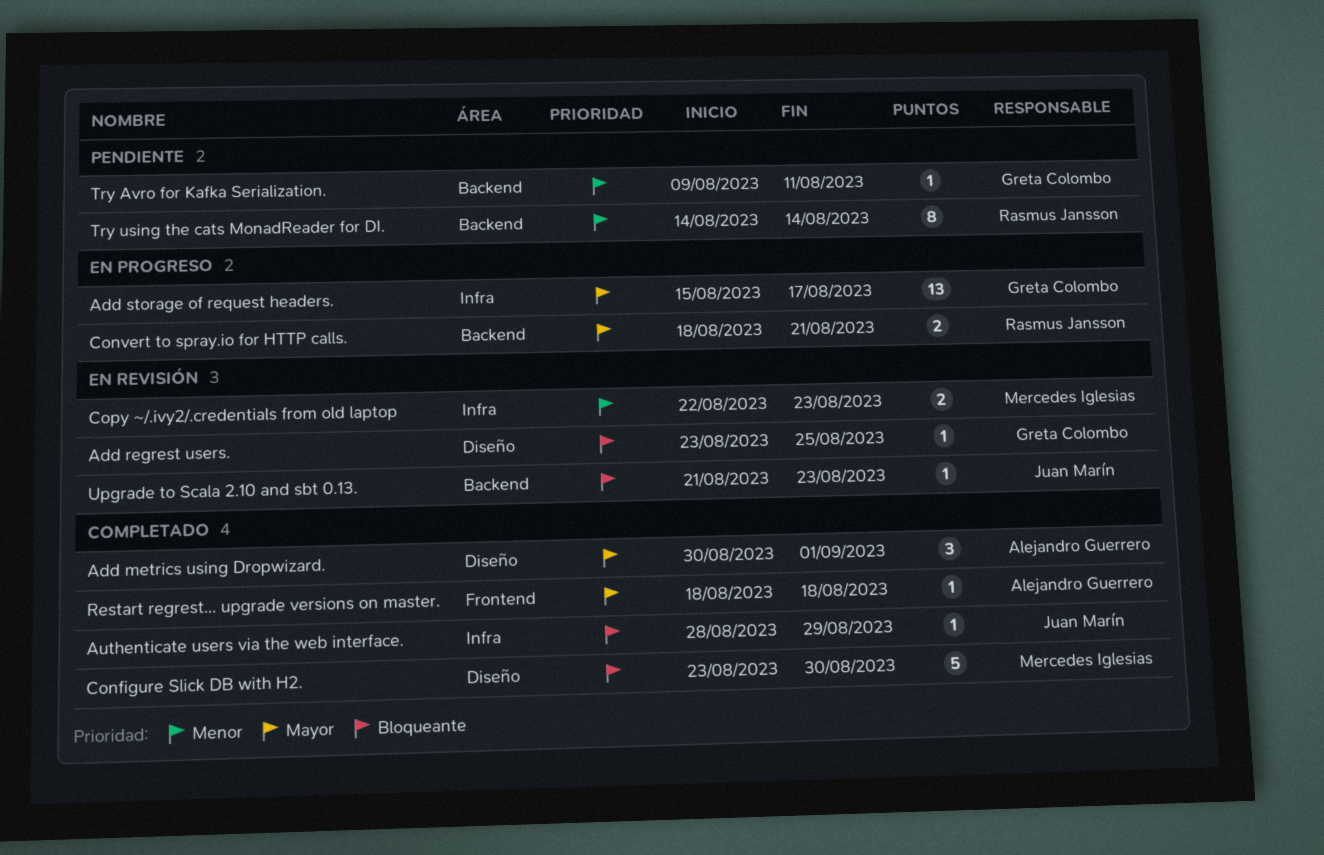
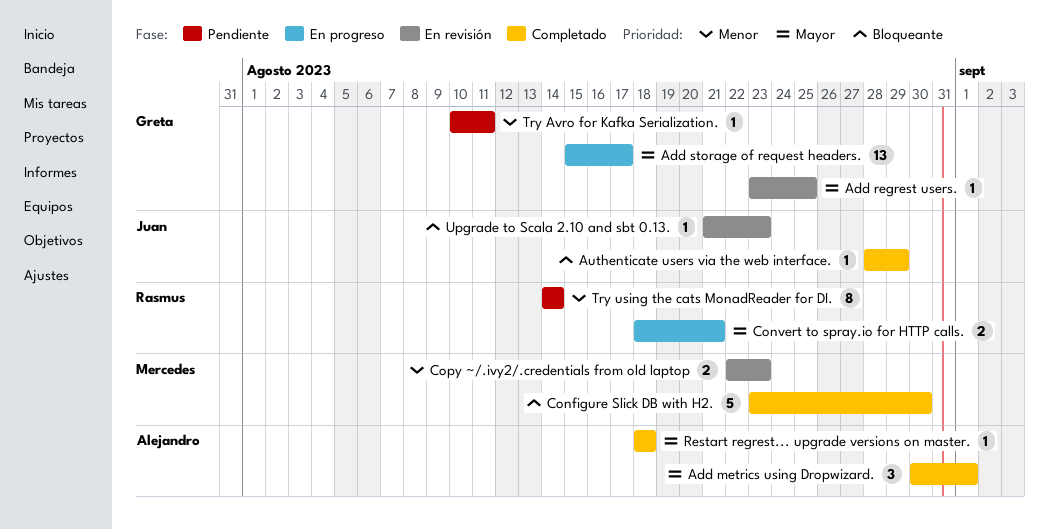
Add regrest users., priority: Bloqueante -> Mayor
Try Avro for Kafka Serialization., start: Aug 9 -> Aug 10

